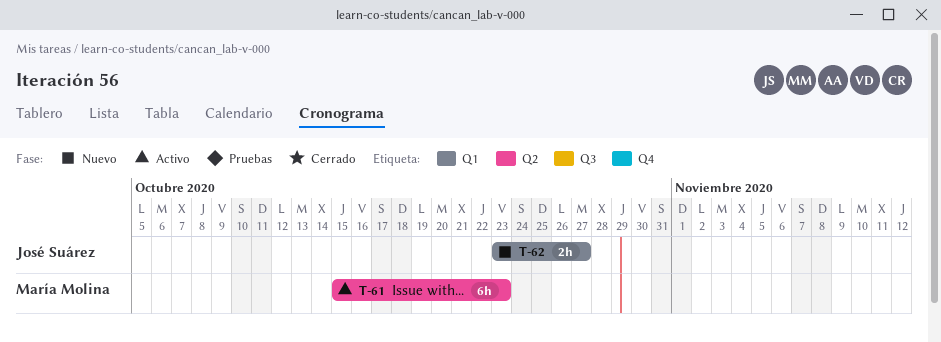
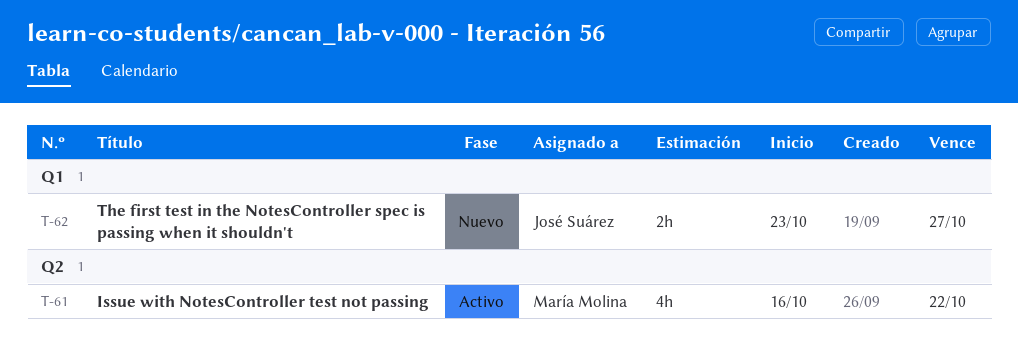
T-61, estimate: 6h -> 4h
T-61, start: Oct 15 -> Oct 16
T-61, due: Oct 23 -> Oct 22

